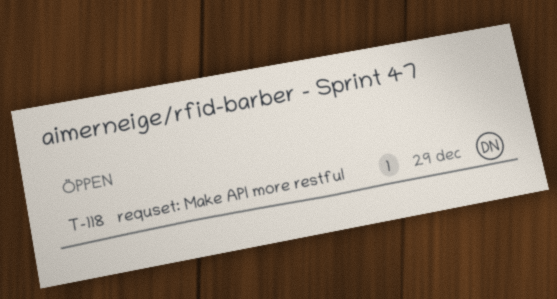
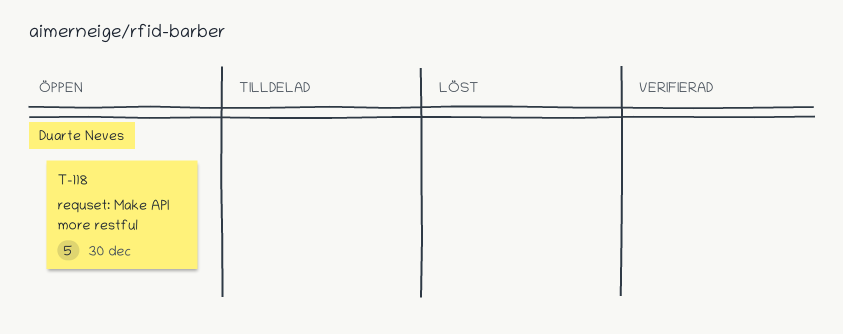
T-118, estimate: 1 -> 5
T-118, due: Dec 29 -> Dec 30

